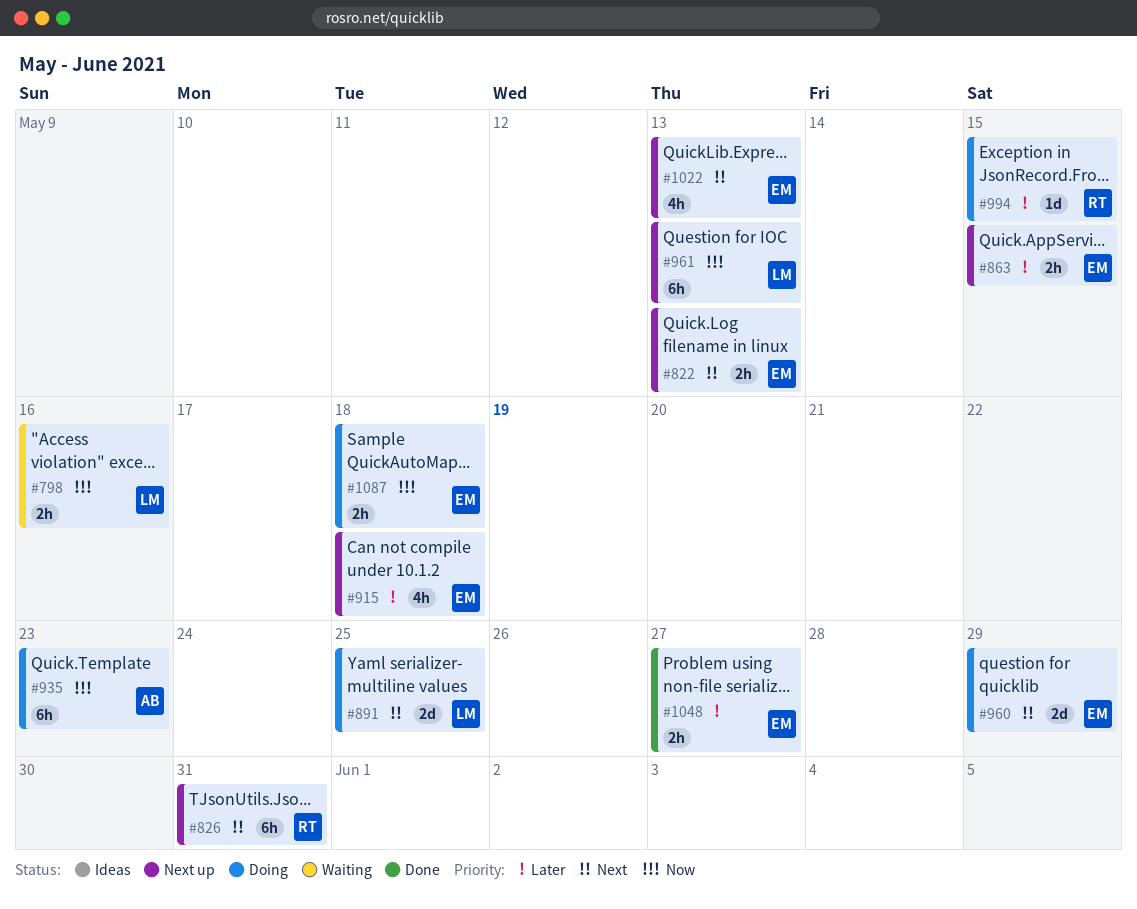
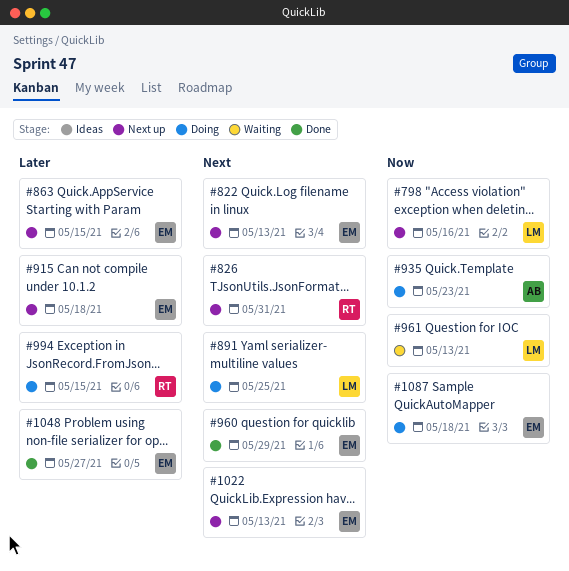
#798, status: Waiting -> Next up
#960, status: Doing -> Done
#961, status: Next up -> Waiting

